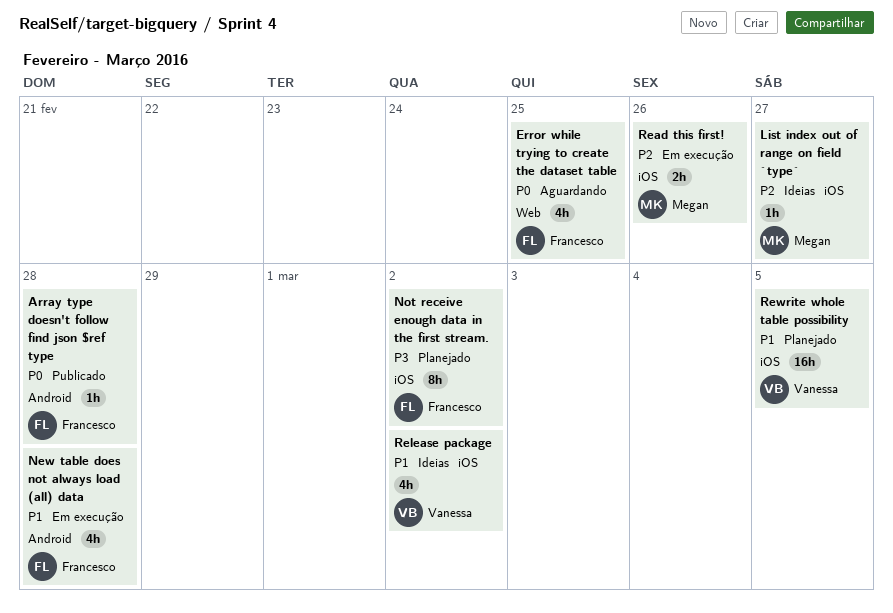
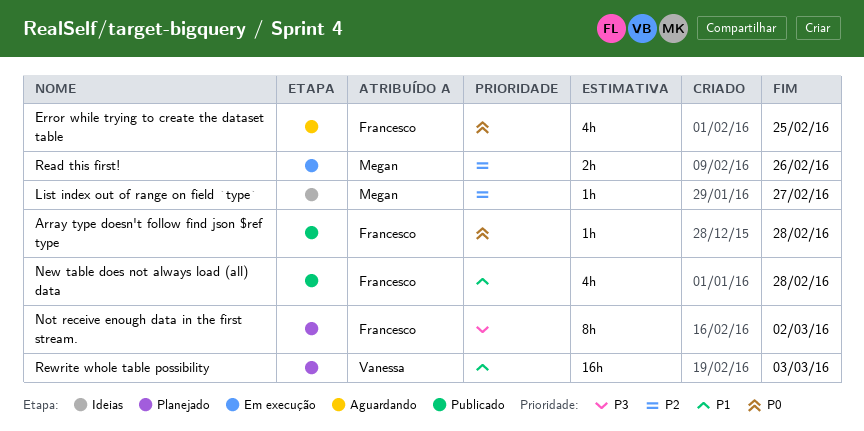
New table does not always load (all) data, status: Em execução -> Publicado
Release package: present -> none
Rewrite whole table possibility, due: Mar 5 -> Mar 3

